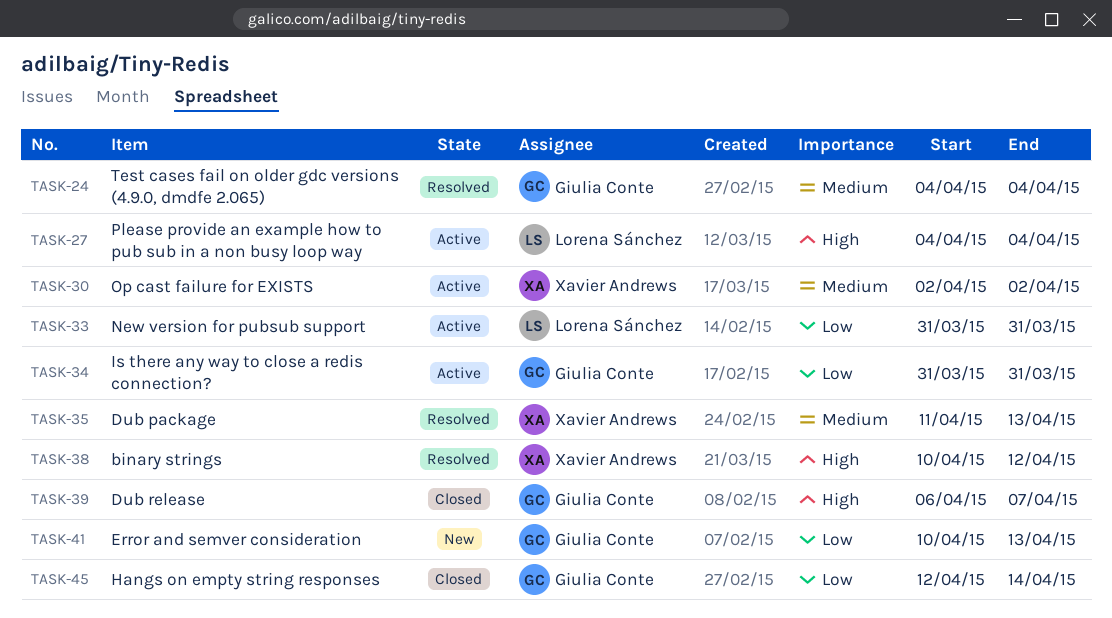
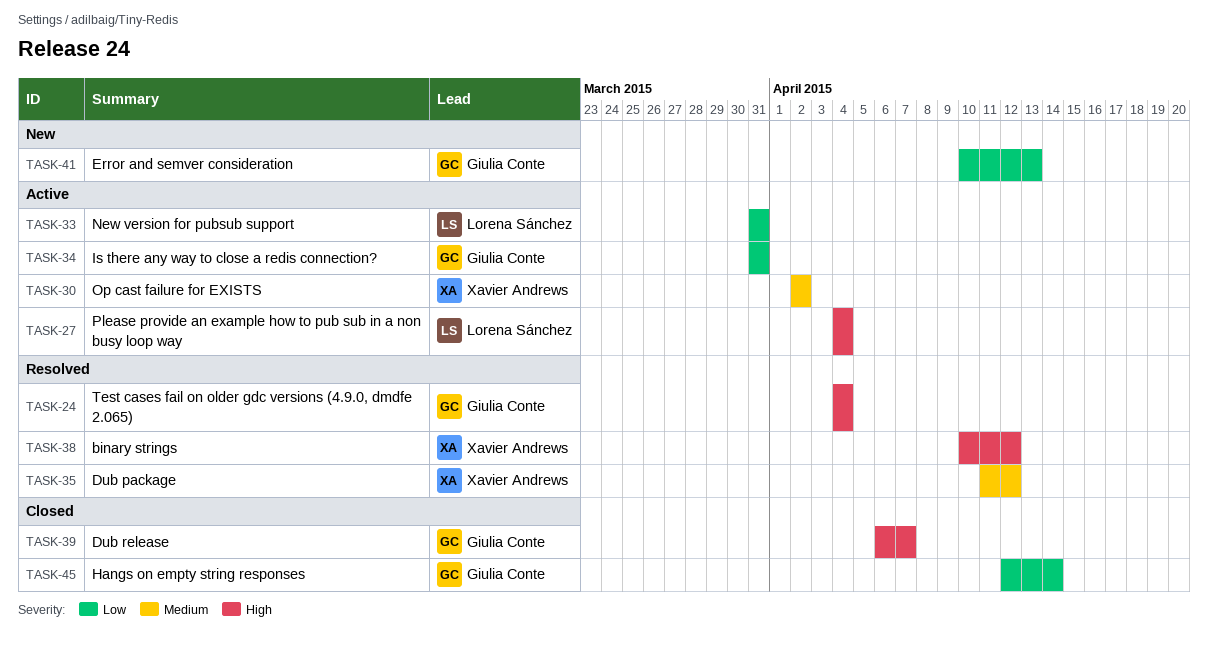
TASK-24, priority: Medium -> High
TASK-35, due: Apr 13 -> Apr 12

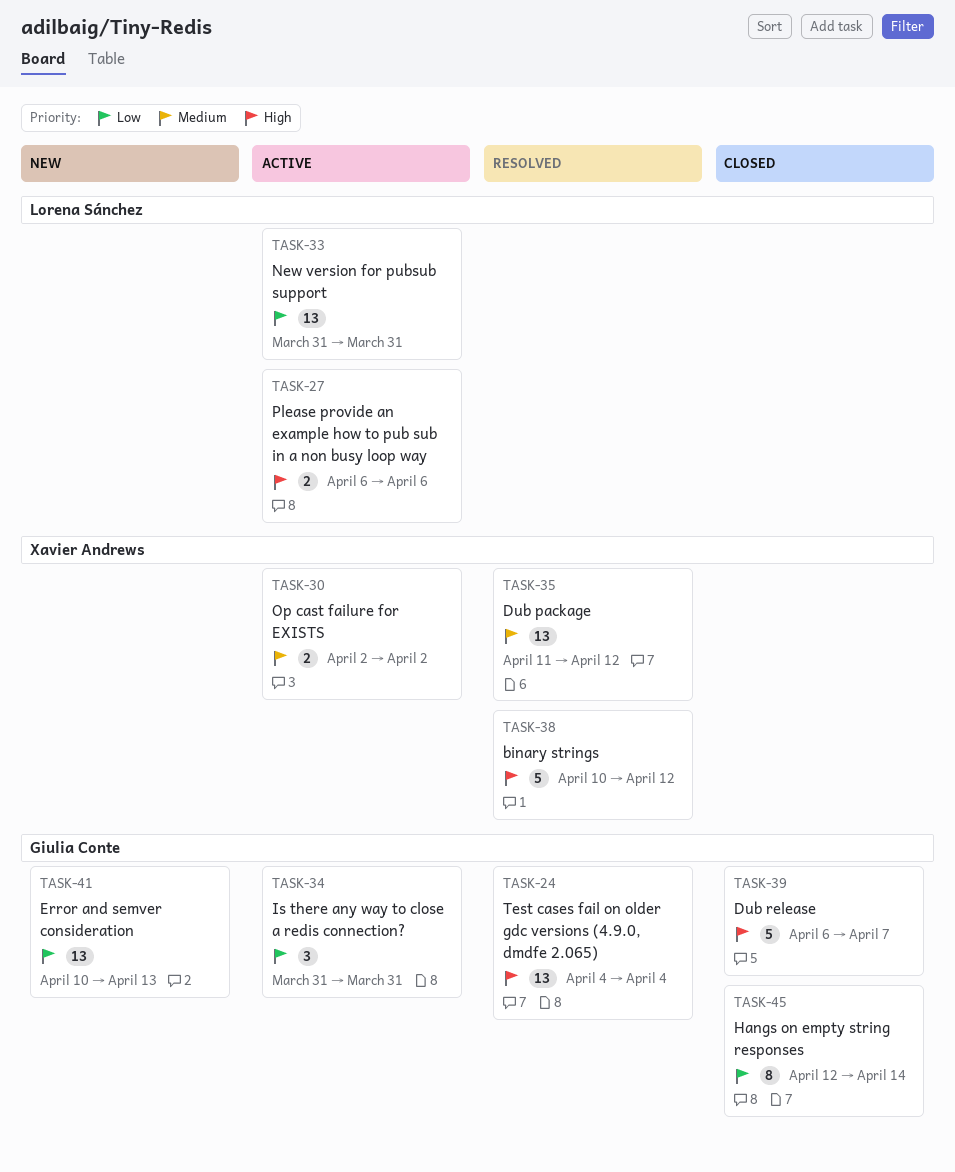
TASK-27, start: Apr 4 -> Apr 6
TASK-27, due: Apr 4 -> Apr 6

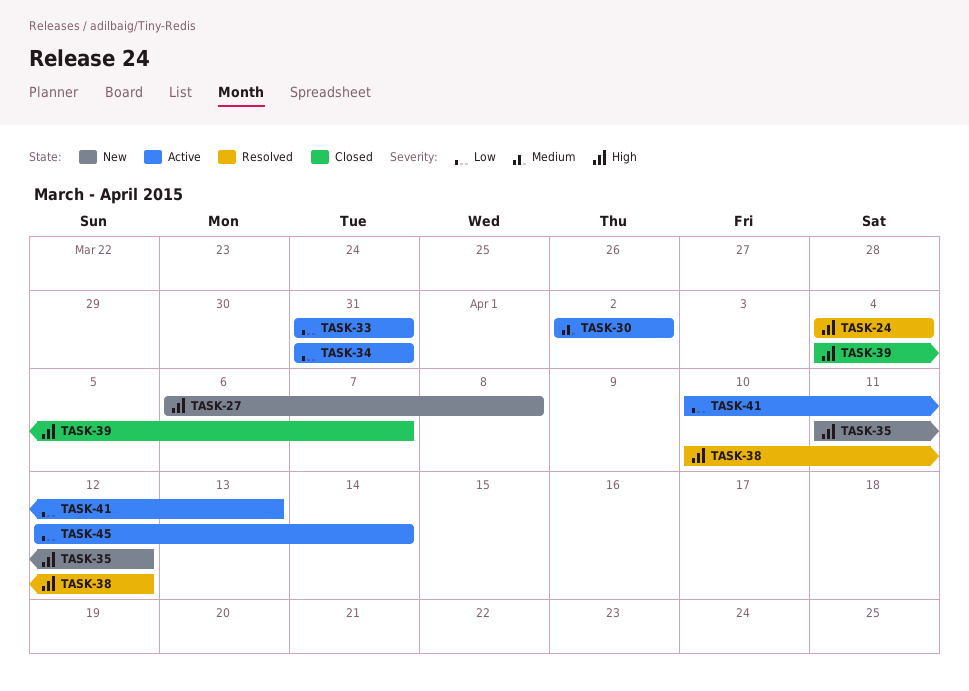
TASK-27, status: Active -> New
TASK-27, due: Apr 6 -> Apr 8
TASK-35, status: Resolved -> New
TASK-35, priority: Medium -> High
TASK-39, start: Apr 6 -> Apr 4
TASK-41, status: New -> Active
TASK-45, status: Closed -> Active

